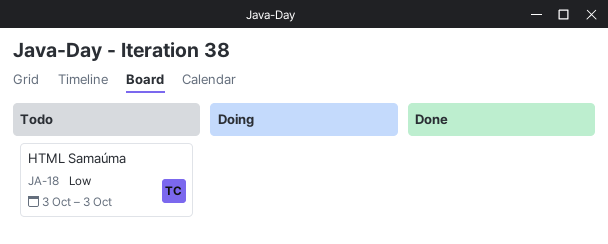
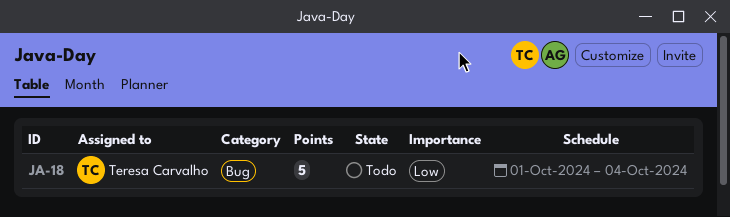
JA-18, start: Oct 3 -> Oct 1
JA-18, due: Oct 3 -> Oct 4

